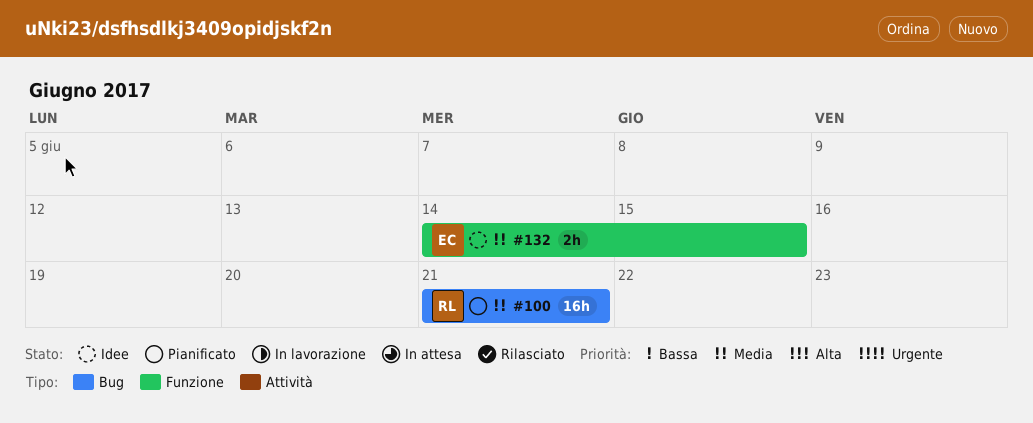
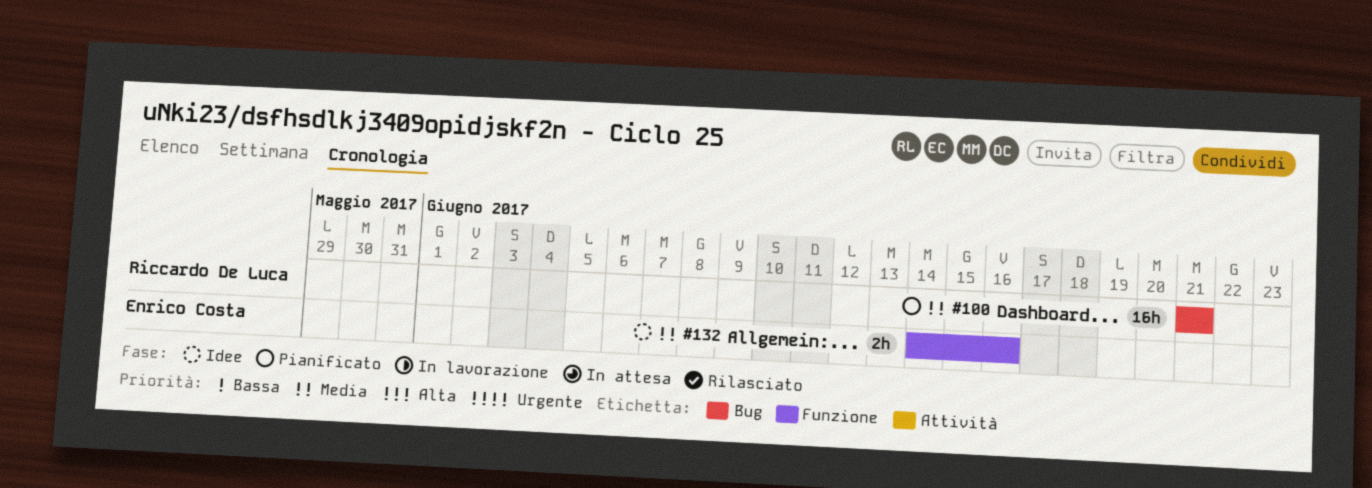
#132, due: Jun 15 -> Jun 16

